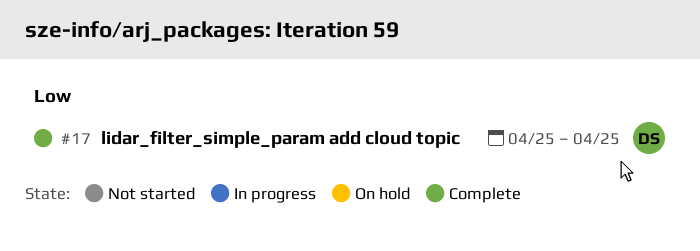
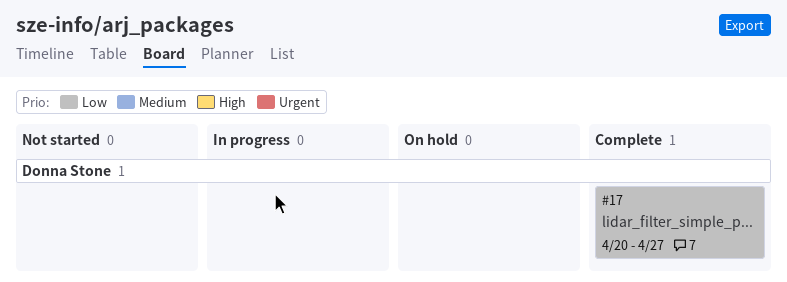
#17, start: Apr 25 -> Apr 20
#17, due: Apr 25 -> Apr 27

